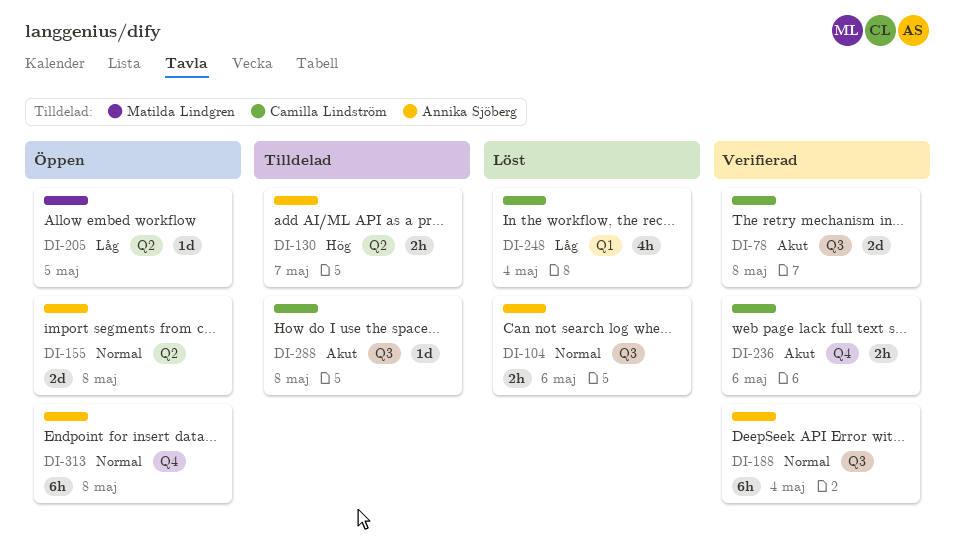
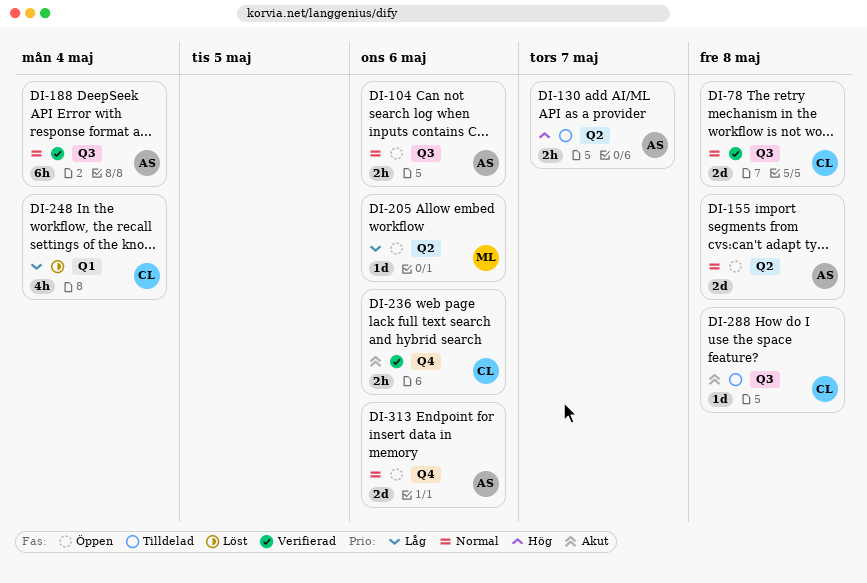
DI-78, priority: Akut -> Normal
DI-104, status: Löst -> Öppen
DI-205, due: May 5 -> May 6
DI-313, estimate: 6h -> 2d
DI-313, due: May 8 -> May 6

